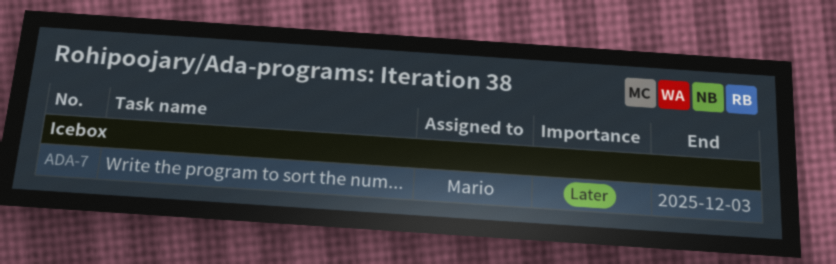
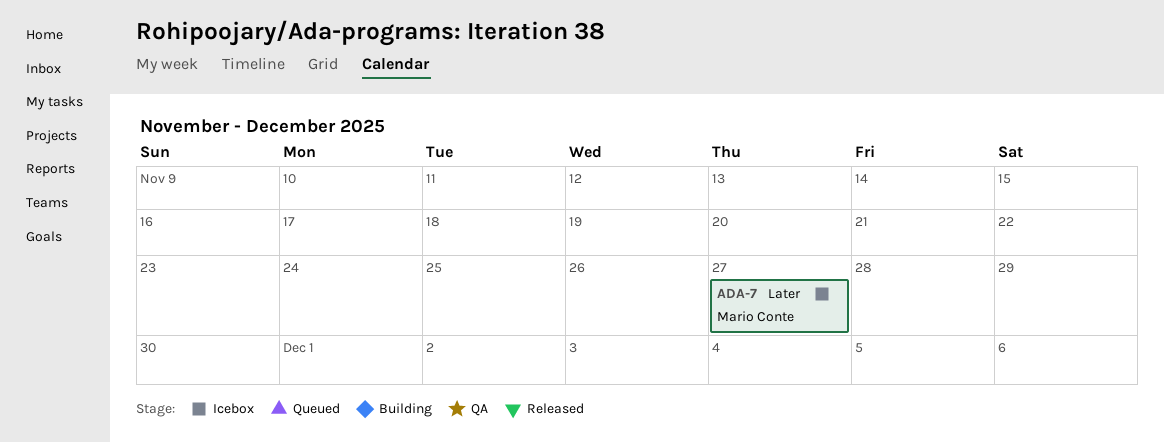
ADA-7, due: Dec 3 -> Nov 27

